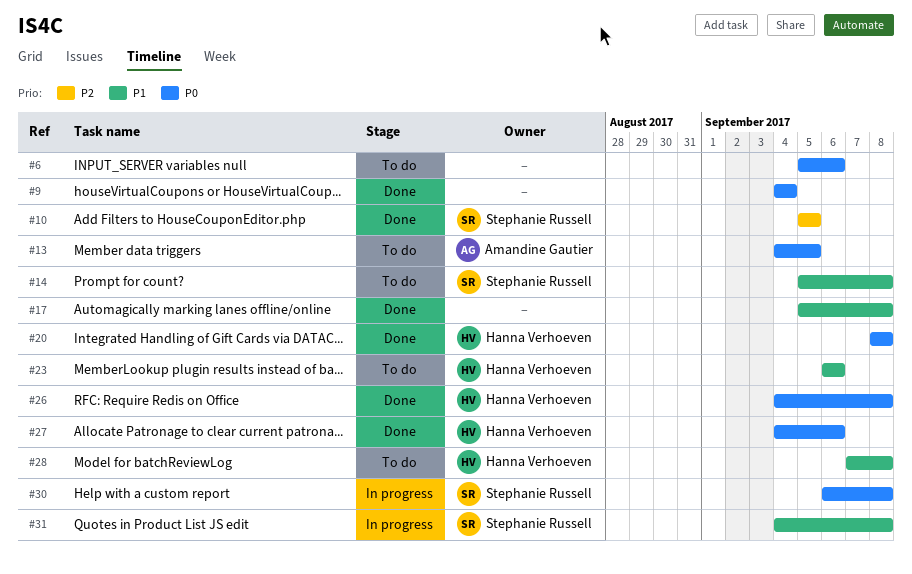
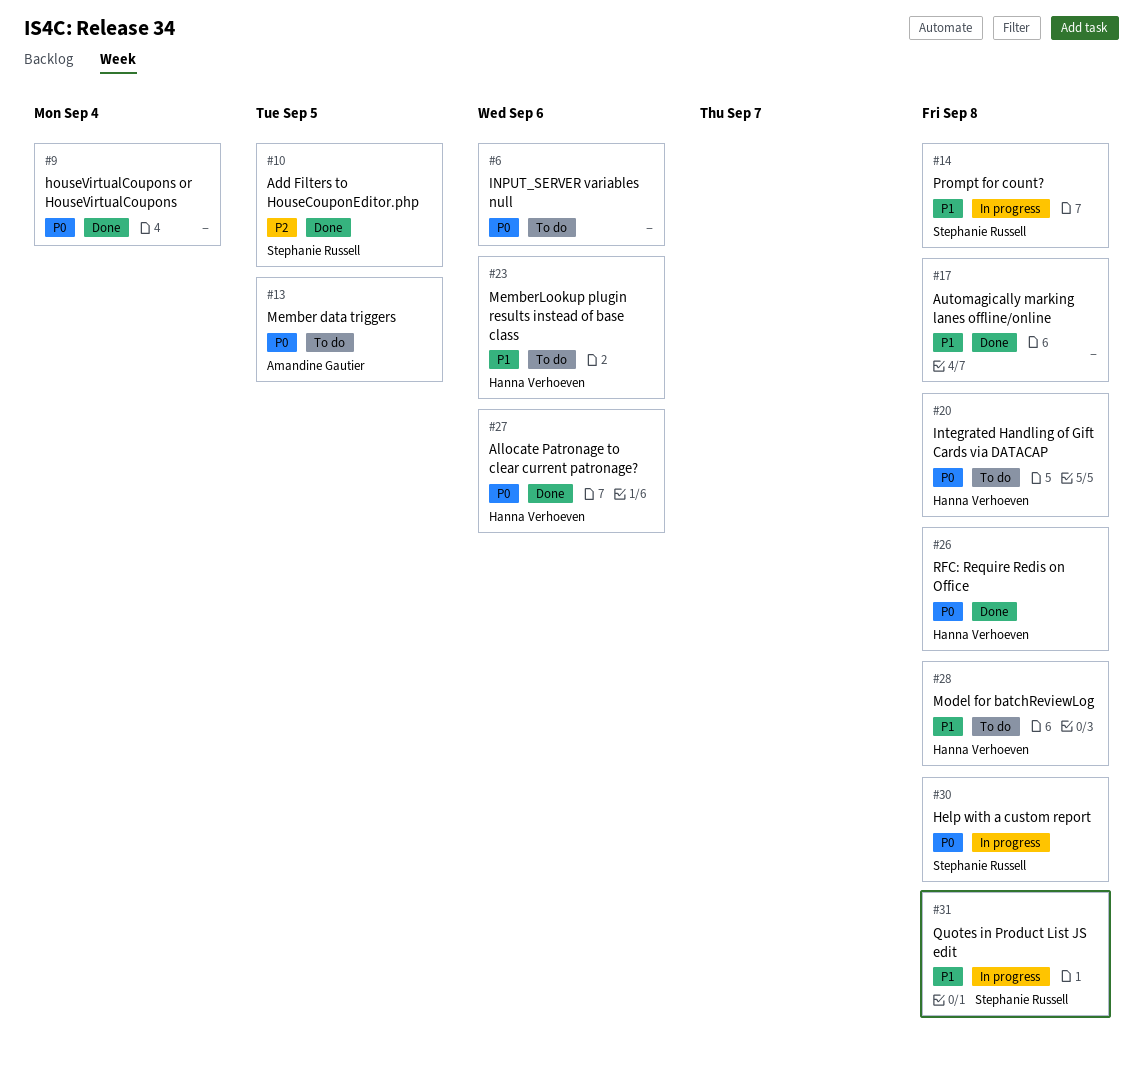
#14, status: To do -> In progress
#20, status: Done -> To do

